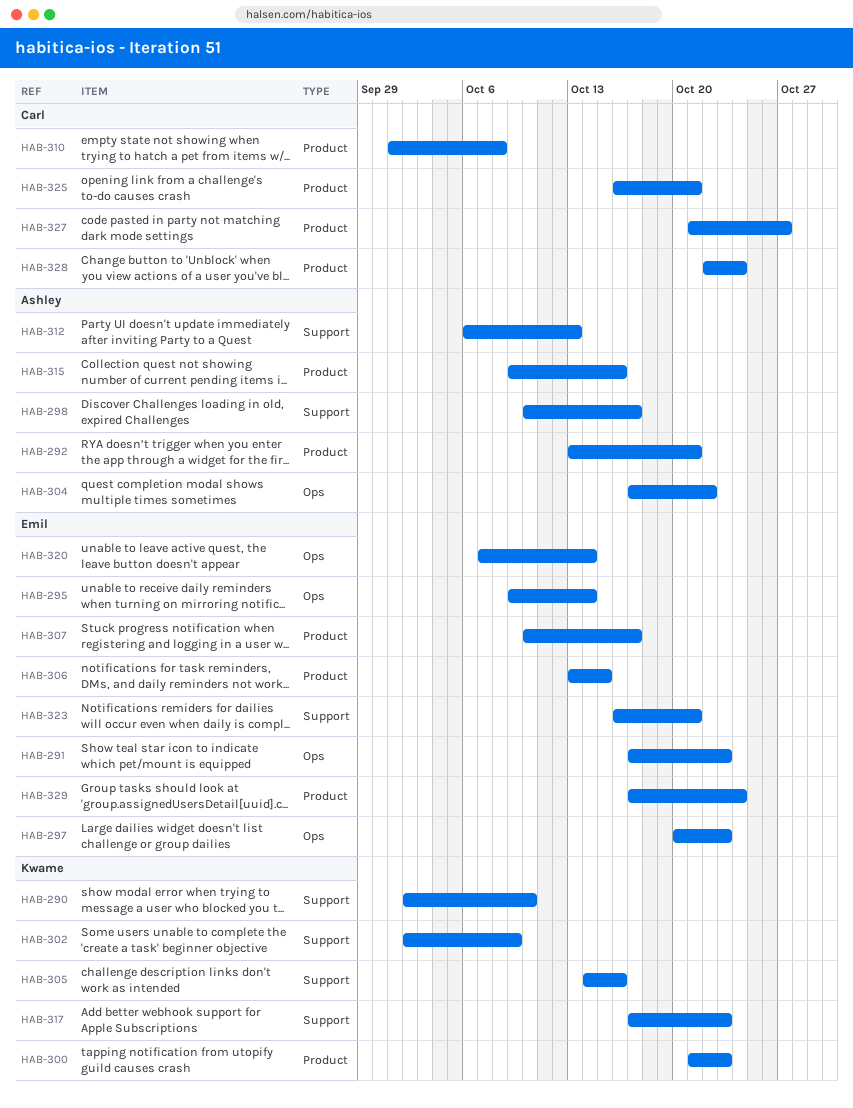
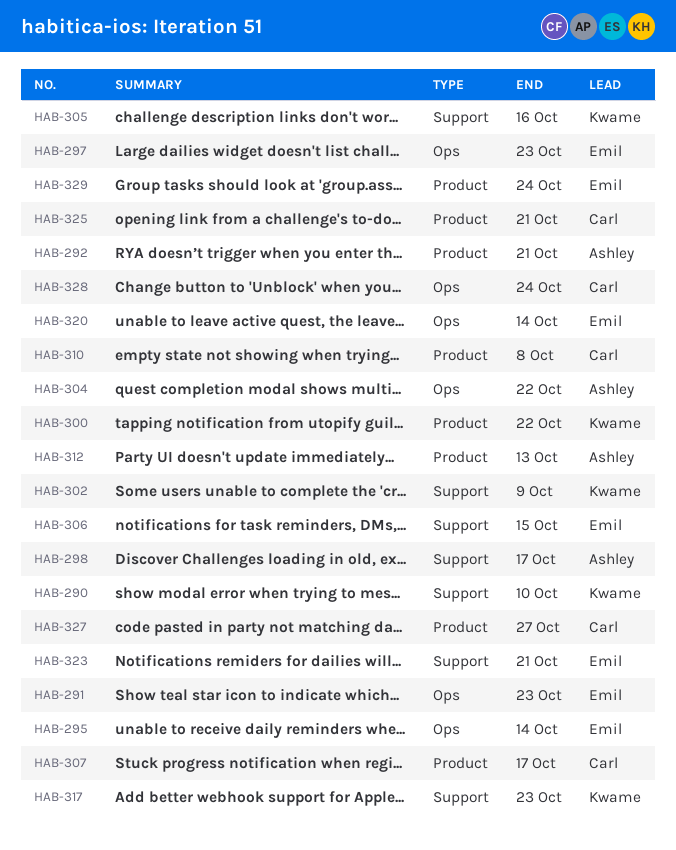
HAB-300, due: Oct 23 -> Oct 22
HAB-306, label: Product -> Support
HAB-307, owner: Emil -> Carl
HAB-312, label: Support -> Product
HAB-315: present -> none
HAB-328, label: Product -> Ops

